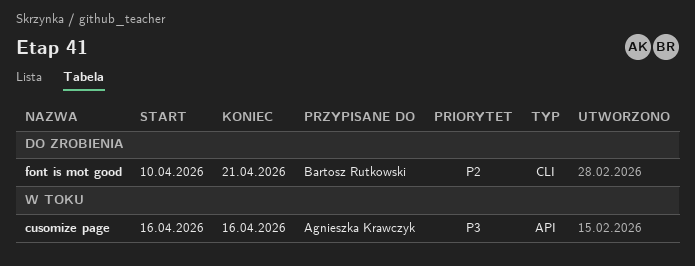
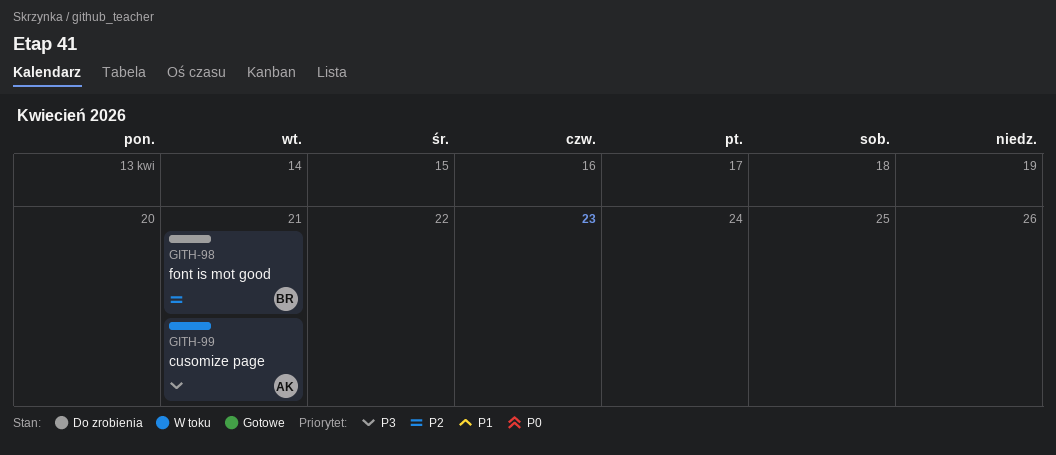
cusomize page, due: Apr 16 -> Apr 21

